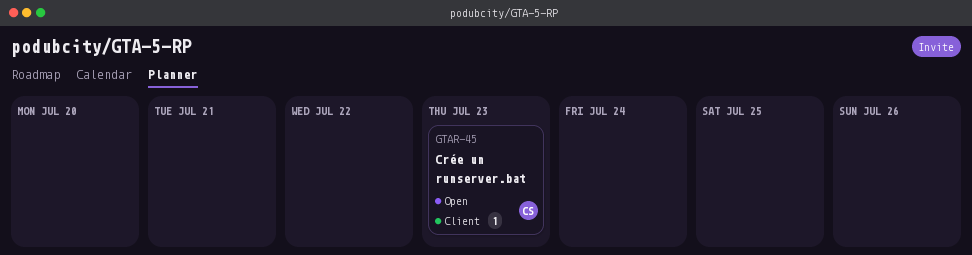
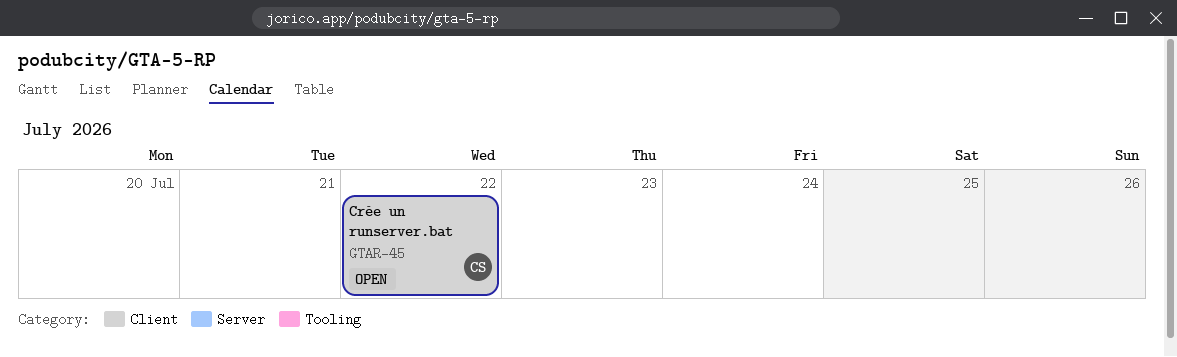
GTAR-45, due: Jul 23 -> Jul 22

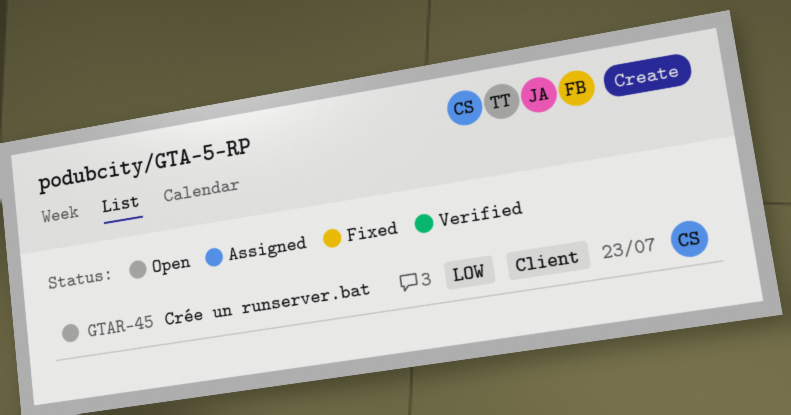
GTAR-45, due: Jul 22 -> Jul 23

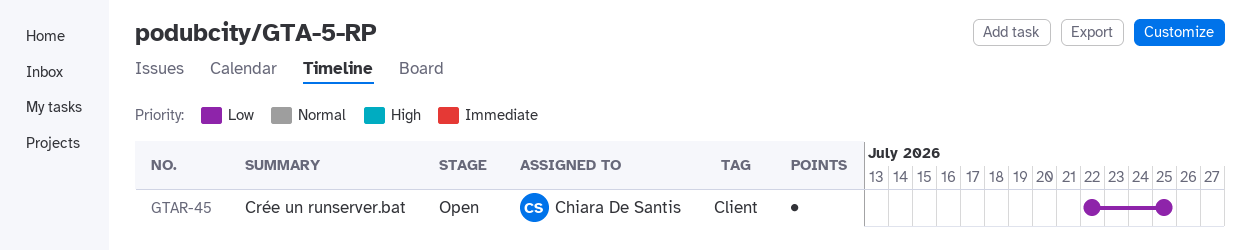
GTAR-45, due: Jul 23 -> Jul 25

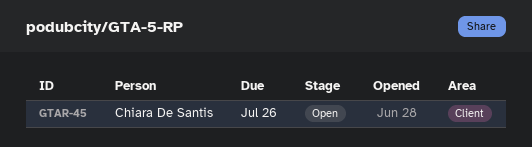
GTAR-45, due: Jul 25 -> Jul 26

